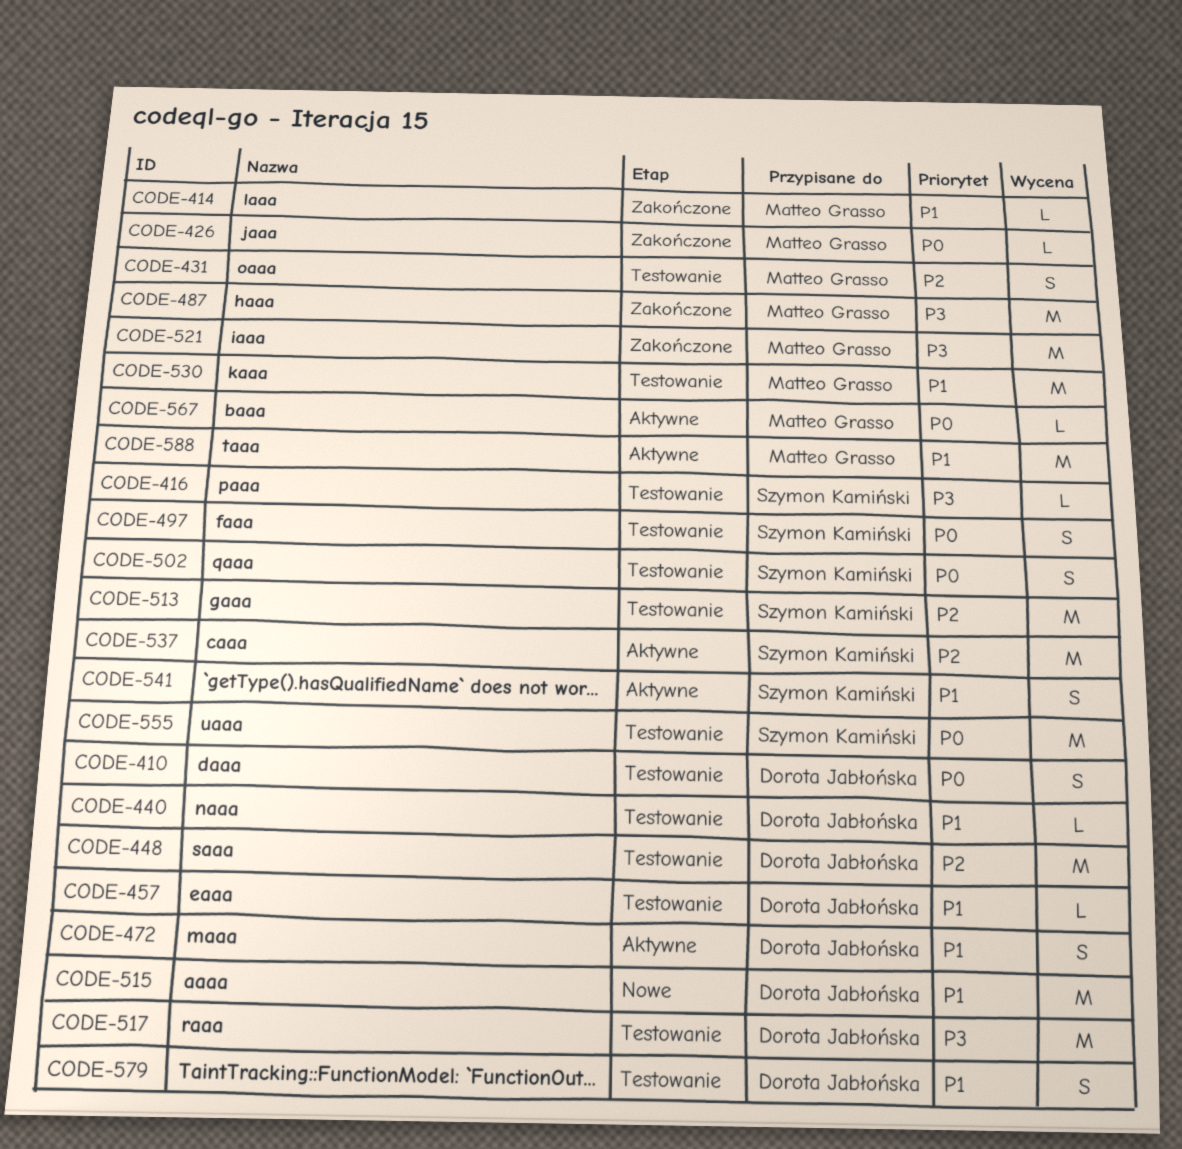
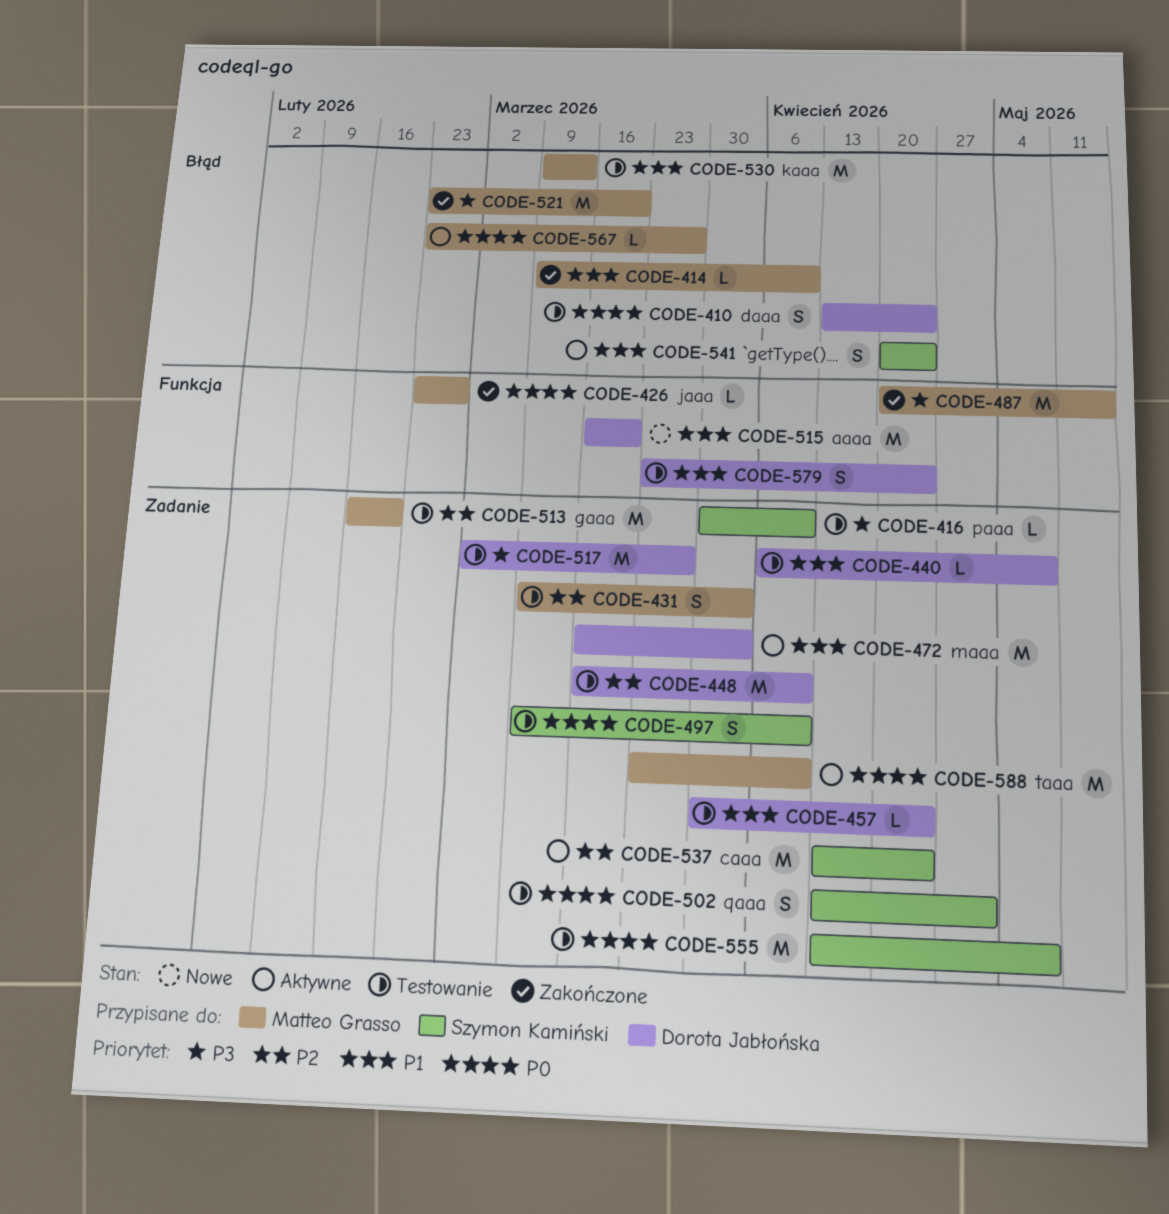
CODE-472, estimate: S -> M
CODE-513, owner: Szymon Kamiński -> Matteo Grasso
CODE-588, priority: P1 -> P0

